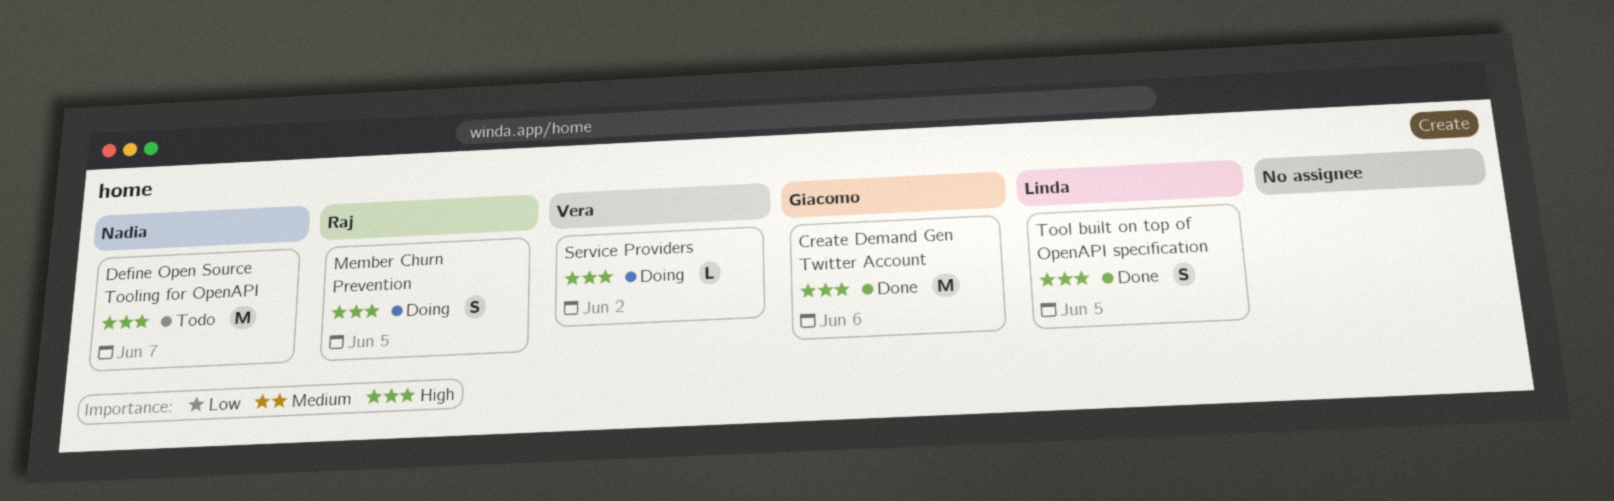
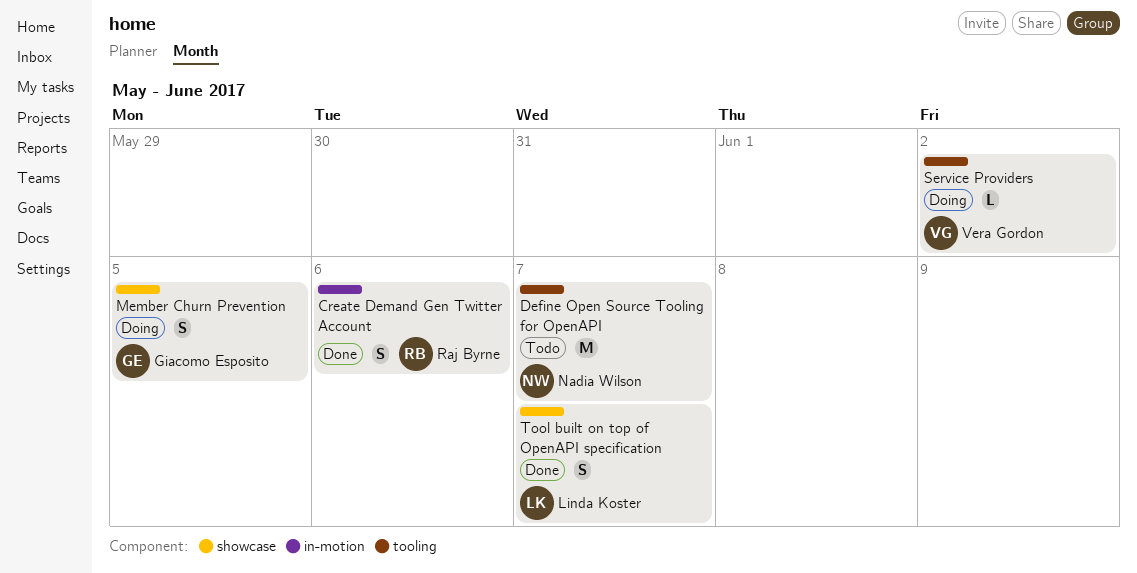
Create Demand Gen Twitter Account, owner: Giacomo Esposito -> Raj Byrne
Create Demand Gen Twitter Account, estimate: M -> S
Member Churn Prevention, owner: Raj Byrne -> Giacomo Esposito
Tool built on top of OpenAPI specification, due: Jun 5 -> Jun 7

